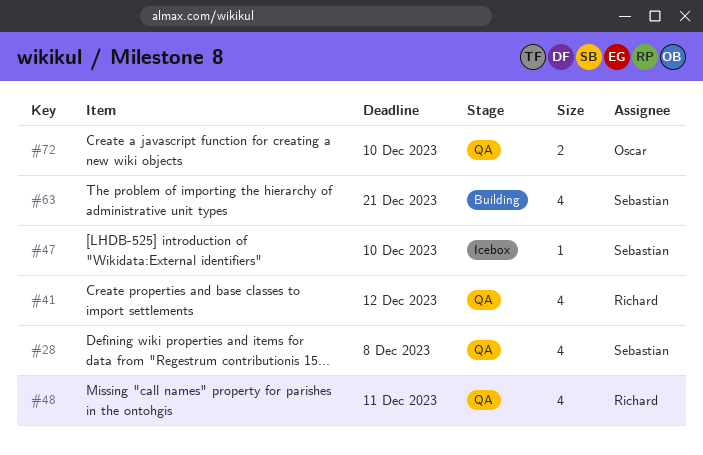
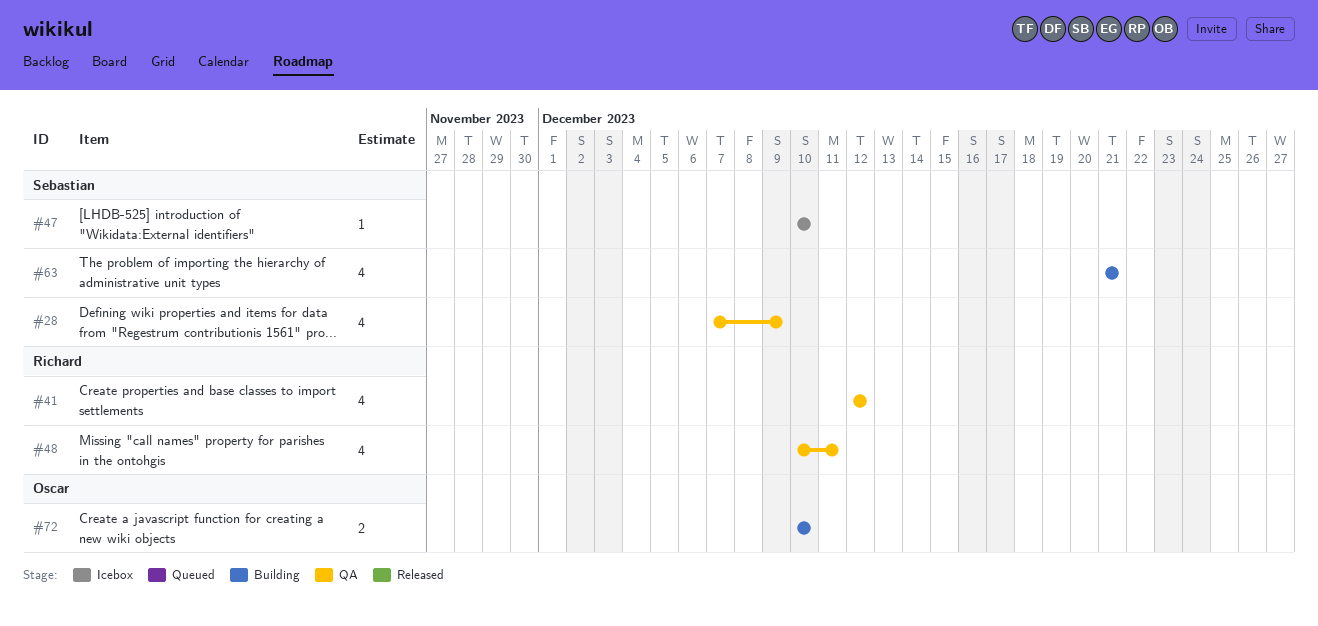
#28, due: Dec 8 -> Dec 9
#72, status: QA -> Building

